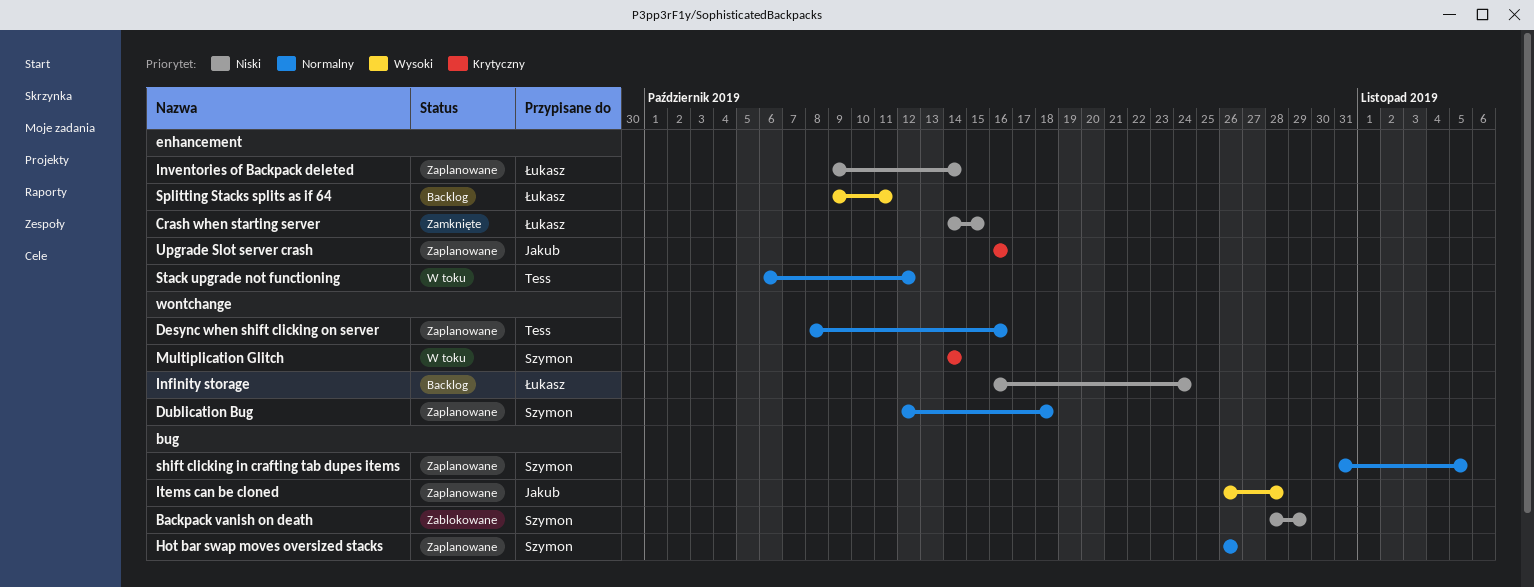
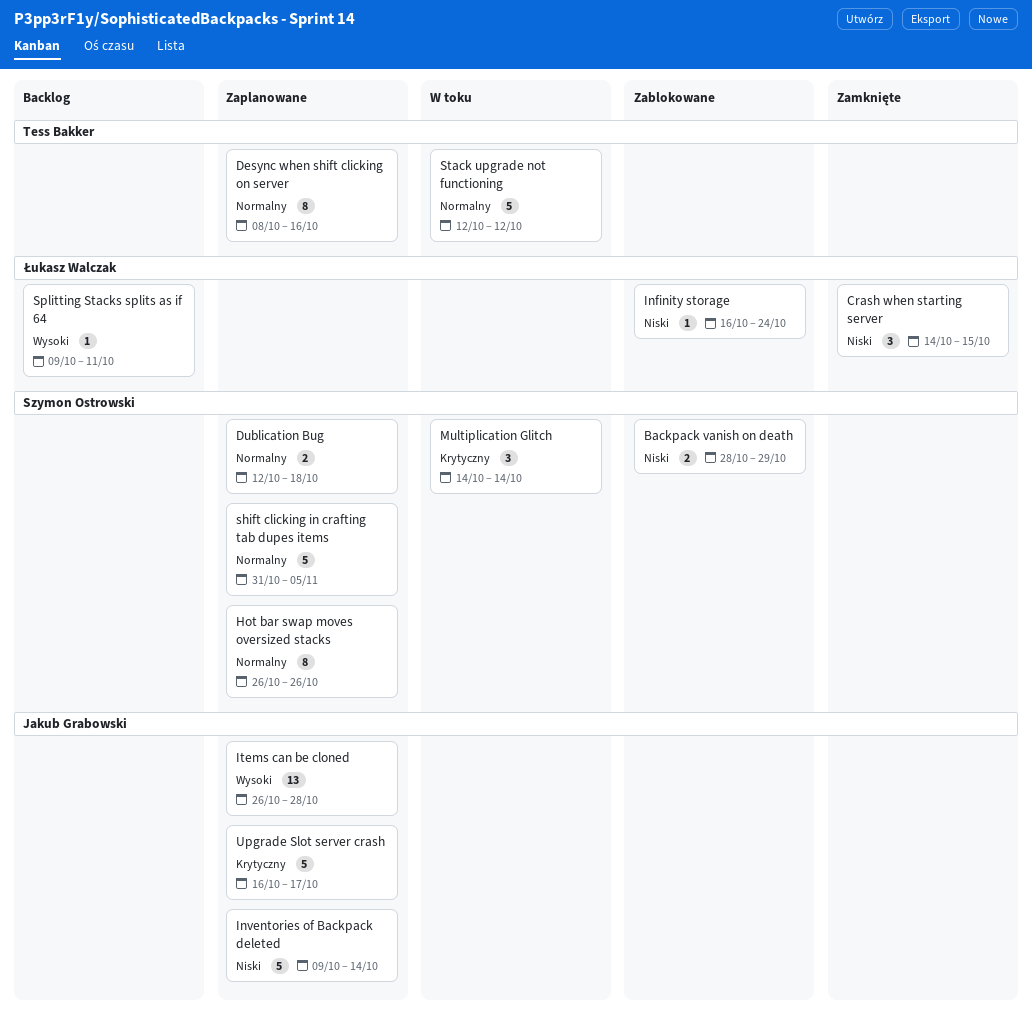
Infinity storage, status: Backlog -> Zablokowane
Inventories of Backpack deleted, owner: Łukasz Walczak -> Jakub Grabowski
Stack upgrade not functioning, start: Oct 6 -> Oct 12
Upgrade Slot server crash, due: Oct 16 -> Oct 17

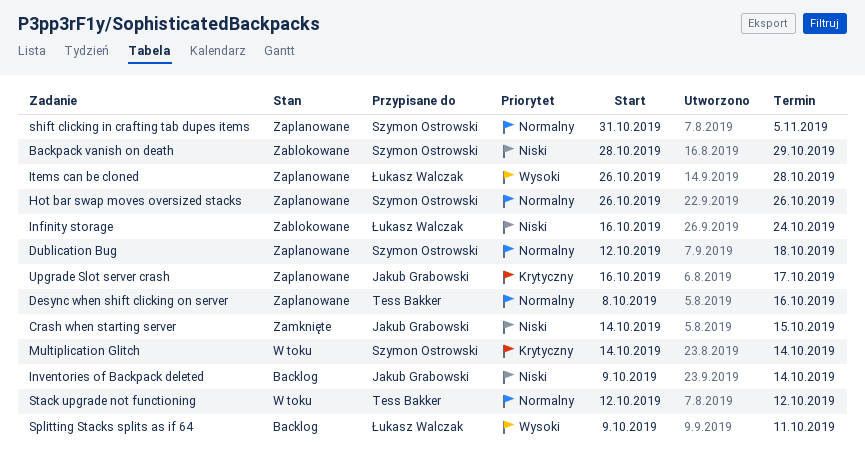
Crash when starting server, owner: Łukasz Walczak -> Jakub Grabowski
Inventories of Backpack deleted, status: Zaplanowane -> Backlog
Items can be cloned, owner: Jakub Grabowski -> Łukasz Walczak

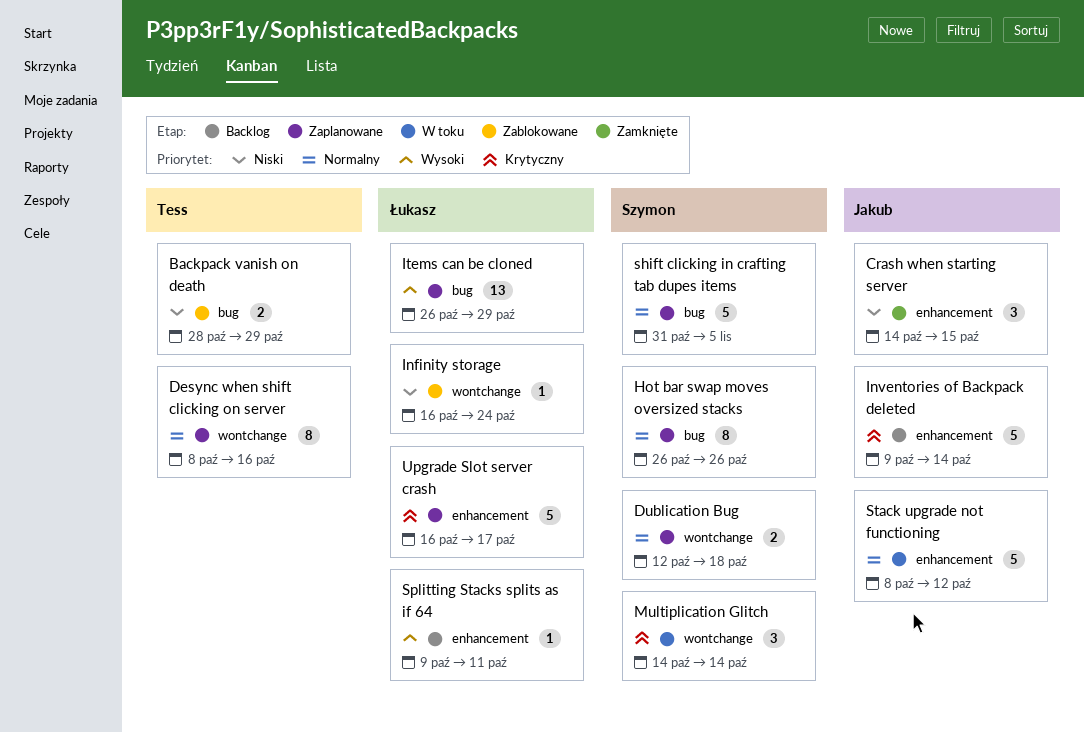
Backpack vanish on death, owner: Szymon Ostrowski -> Tess Bakker
Inventories of Backpack deleted, priority: Niski -> Krytyczny
Items can be cloned, due: Oct 28 -> Oct 29
Stack upgrade not functioning, owner: Tess Bakker -> Jakub Grabowski
Stack upgrade not functioning, start: Oct 12 -> Oct 8
Upgrade Slot server crash, owner: Jakub Grabowski -> Łukasz Walczak

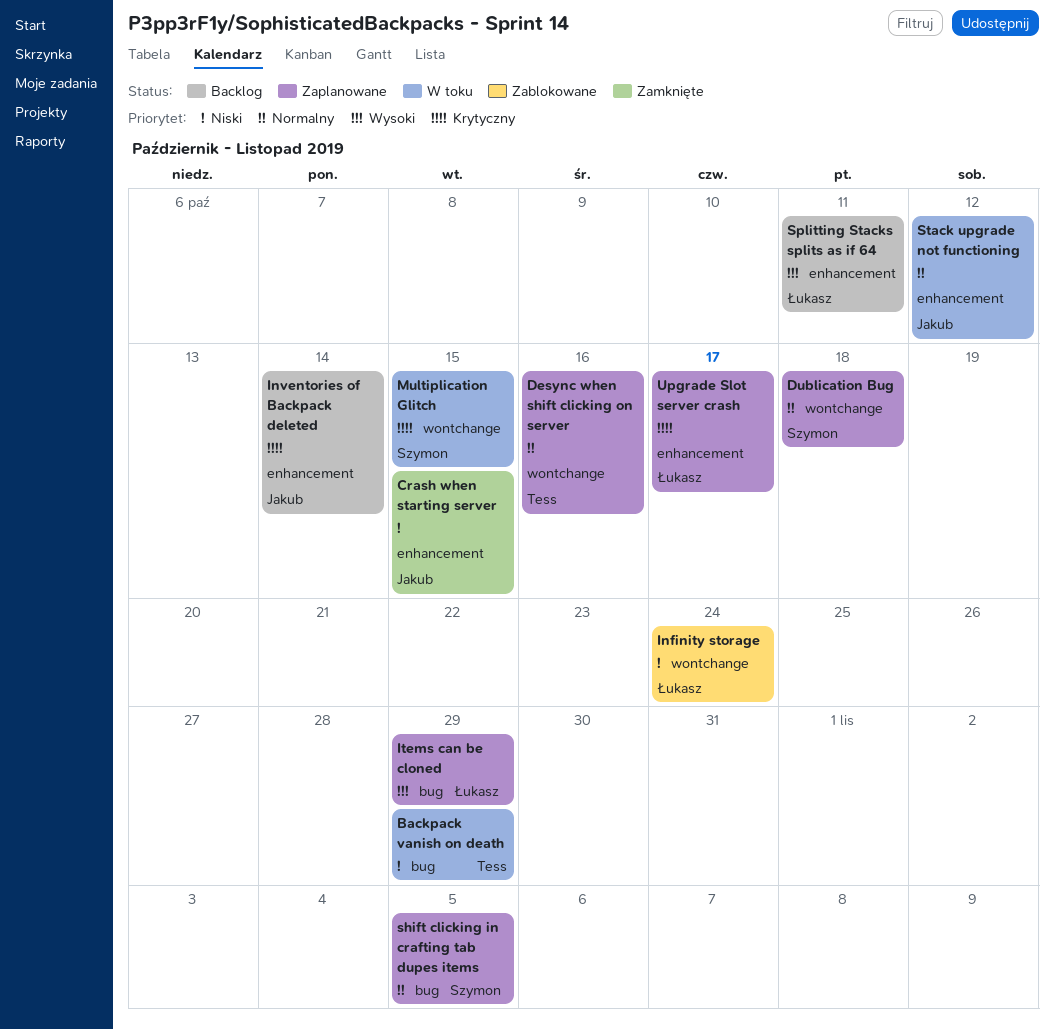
Backpack vanish on death, status: Zablokowane -> W toku
Hot bar swap moves oversized stacks: present -> none
Multiplication Glitch, due: Oct 14 -> Oct 15

